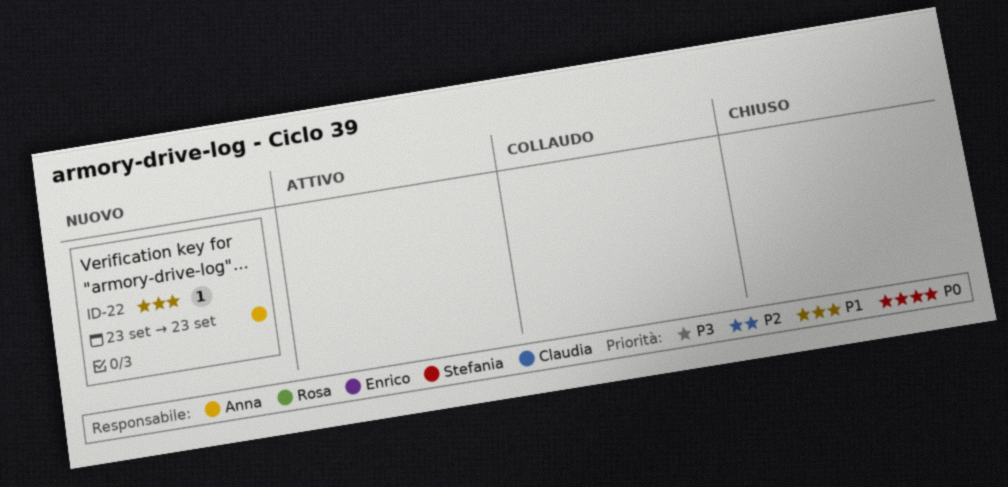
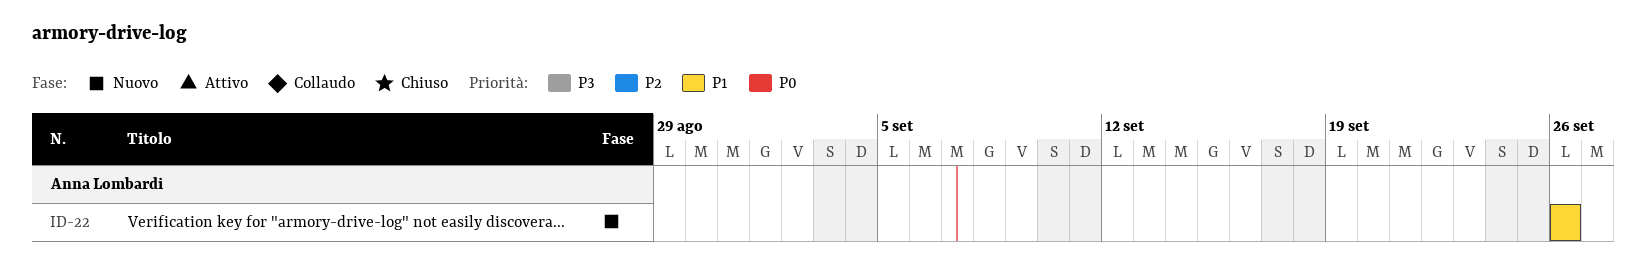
ID-22, start: Sep 23 -> Sep 26
ID-22, due: Sep 23 -> Sep 26

